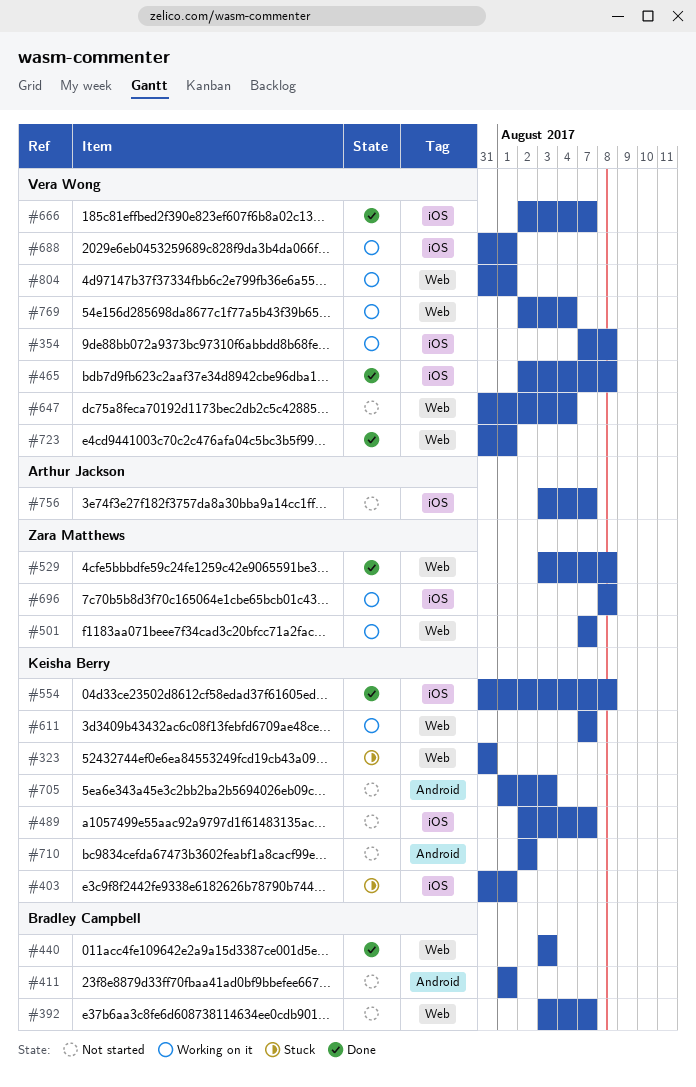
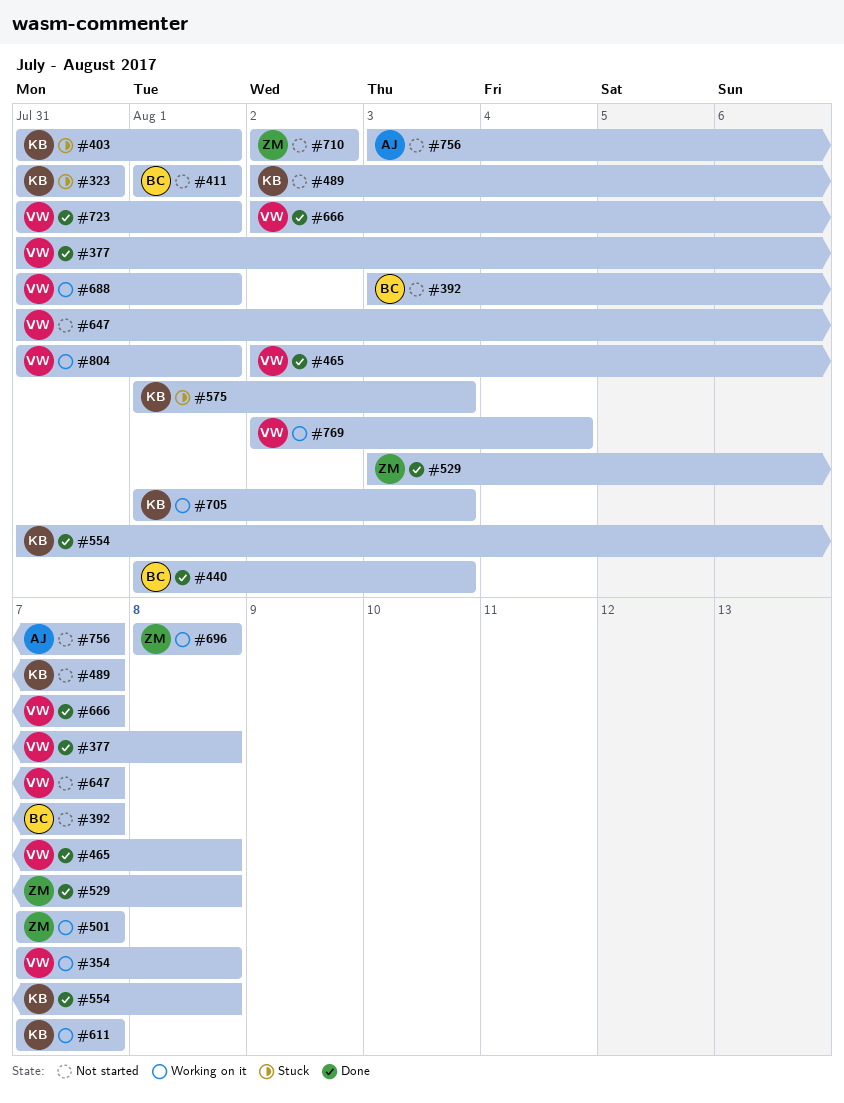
#377: none -> present
#440, start: Aug 3 -> Aug 1
#575: none -> present
#647, due: Aug 4 -> Aug 7
#705, status: Not started -> Working on it
#710, owner: Keisha Berry -> Zara Matthews

